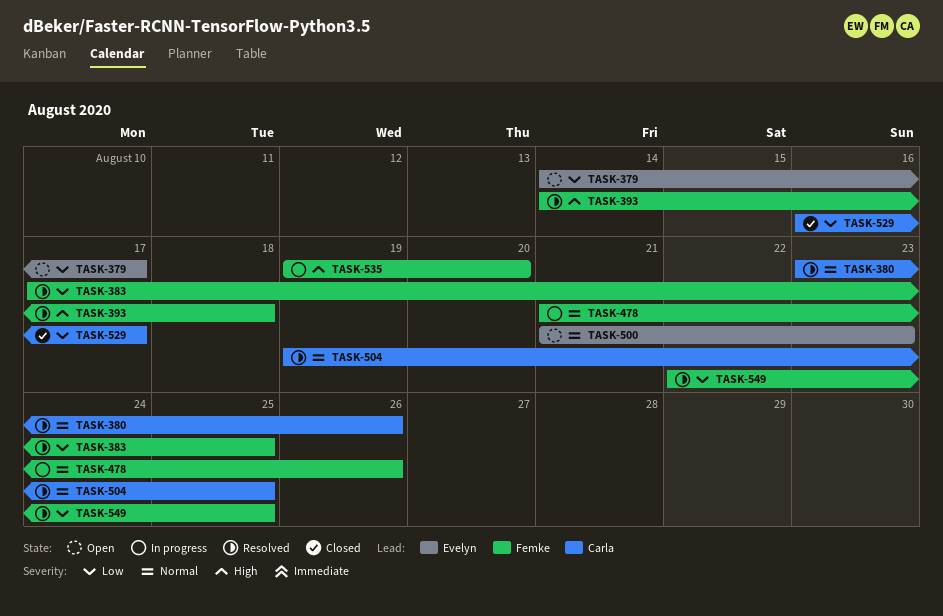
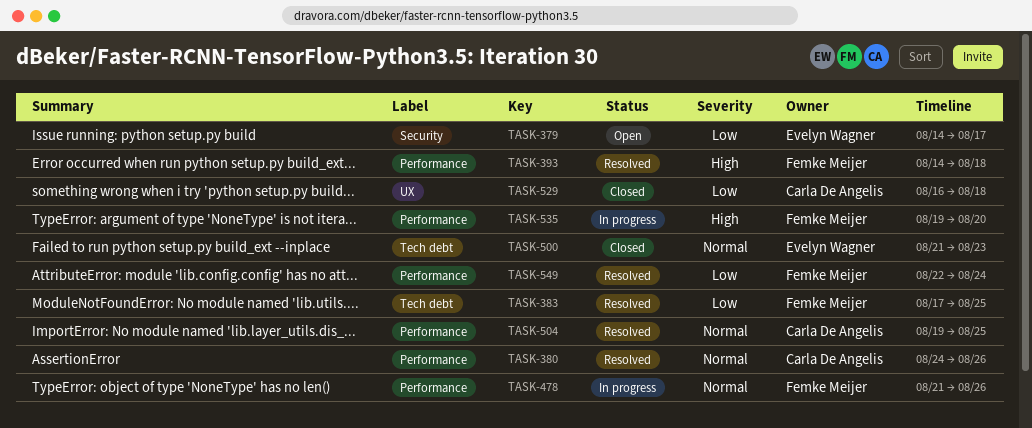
TASK-380, start: Aug 23 -> Aug 24
TASK-500, status: Open -> Closed
TASK-529, due: Aug 17 -> Aug 18
TASK-549, due: Aug 25 -> Aug 24

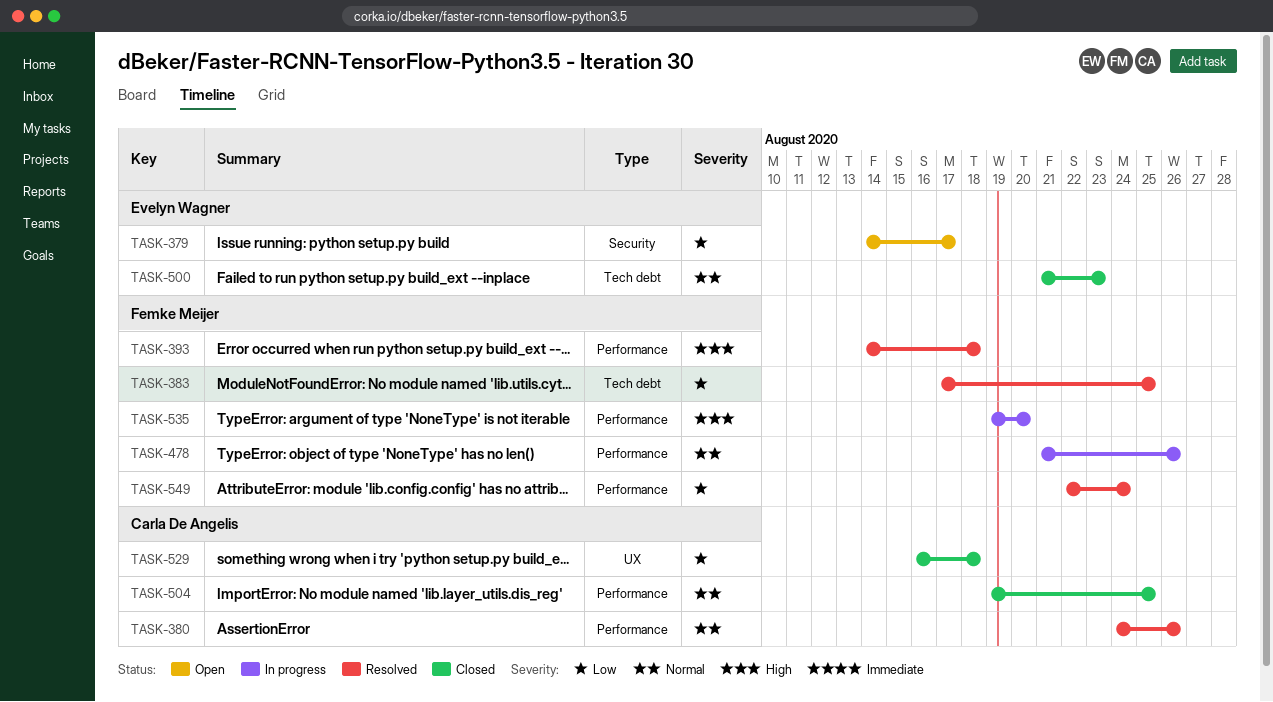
TASK-504, status: Resolved -> Closed

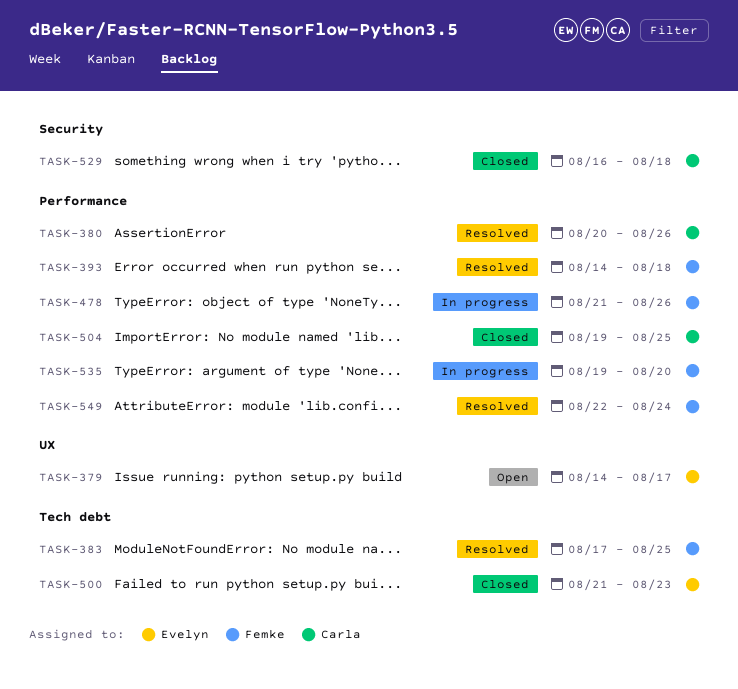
TASK-379, label: Security -> UX
TASK-380, start: Aug 24 -> Aug 20
TASK-529, label: UX -> Security

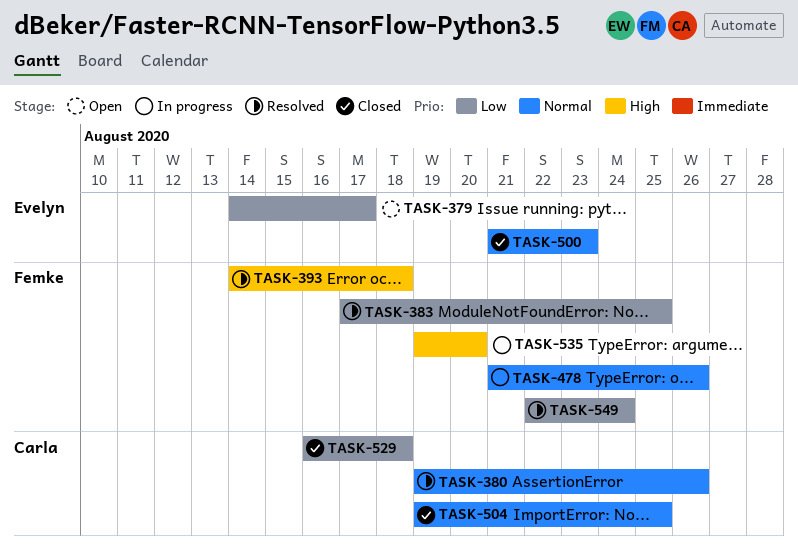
TASK-380, start: Aug 20 -> Aug 19

